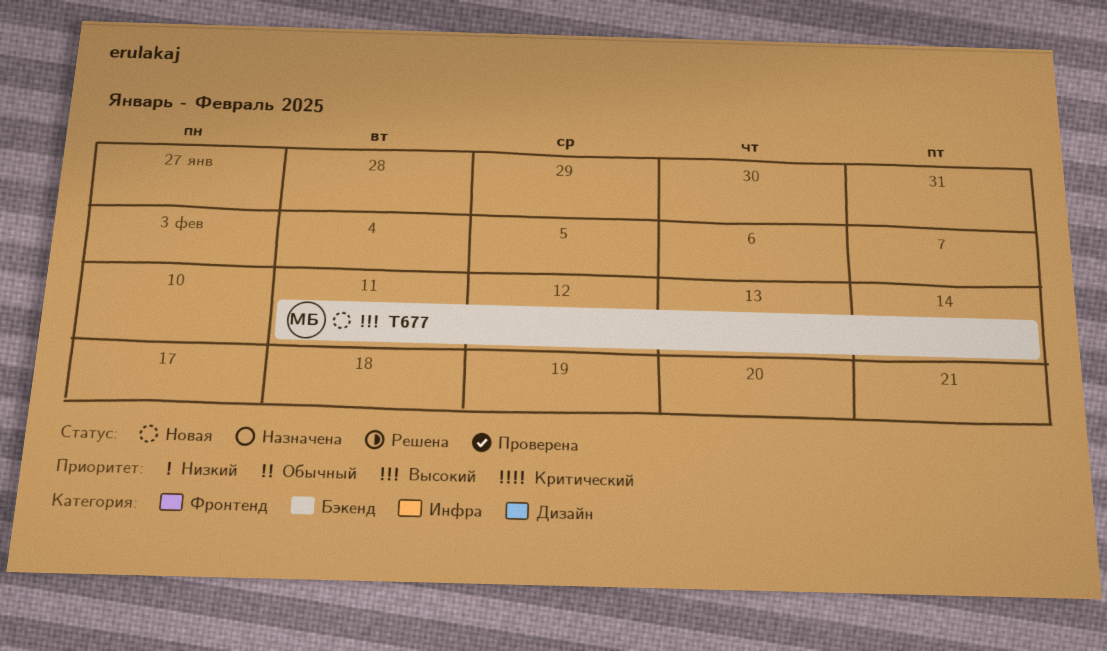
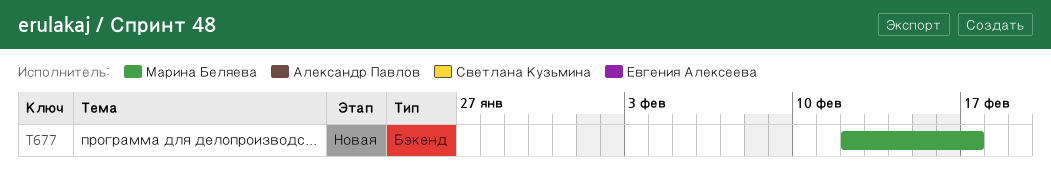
T677, start: Feb 11 -> Feb 12
T677, due: Feb 14 -> Feb 17

